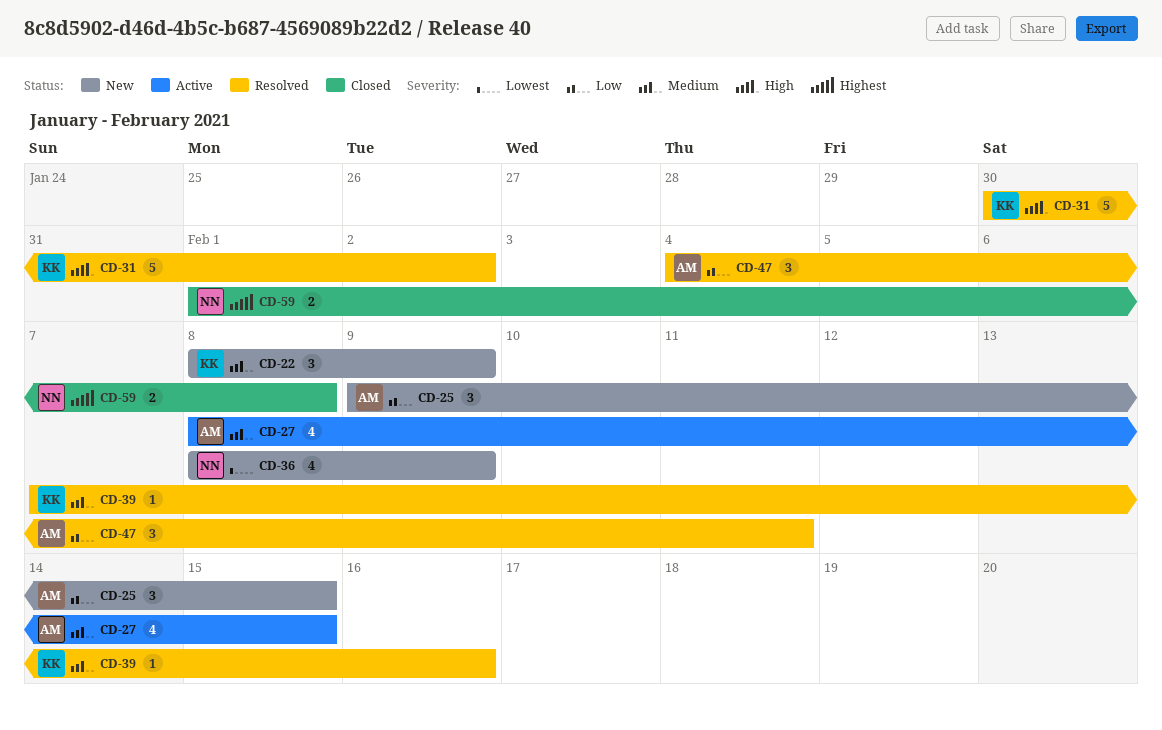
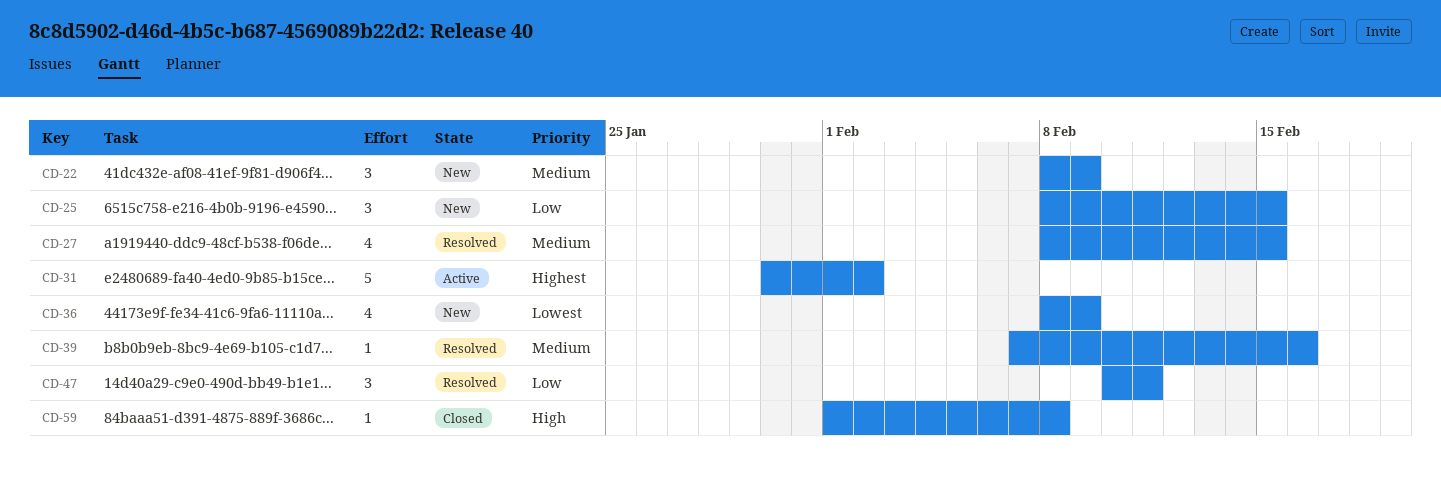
CD-25, start: Feb 9 -> Feb 8
CD-27, status: Active -> Resolved
CD-31, status: Resolved -> Active
CD-31, priority: High -> Highest
CD-47, start: Feb 4 -> Feb 10
CD-59, priority: Highest -> High
CD-59, estimate: 2 -> 1

